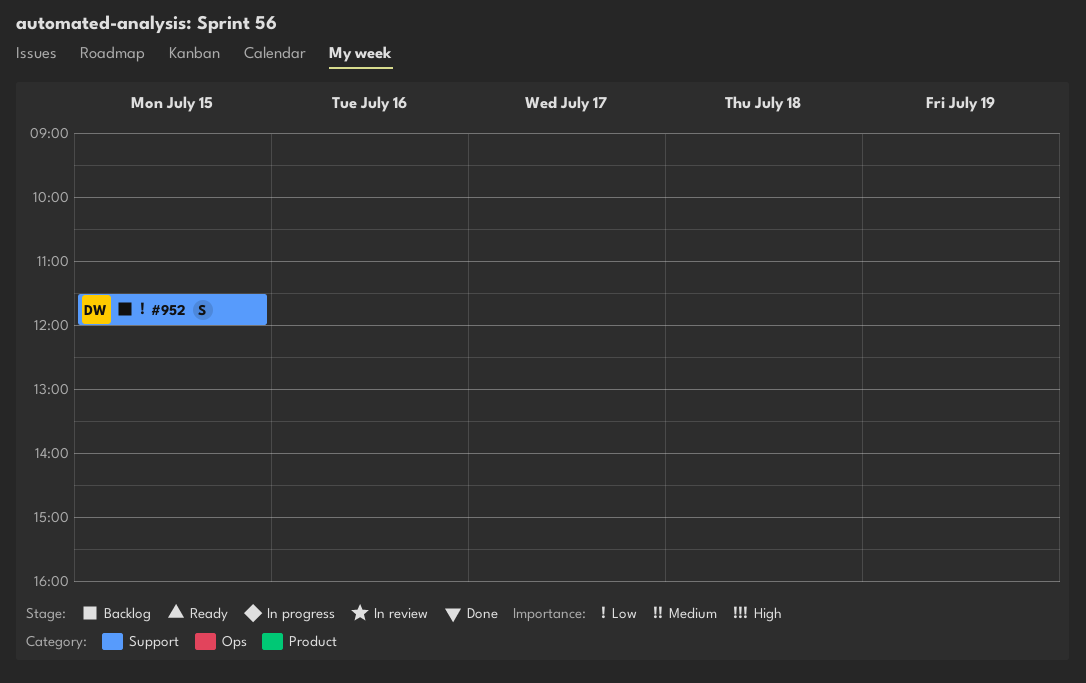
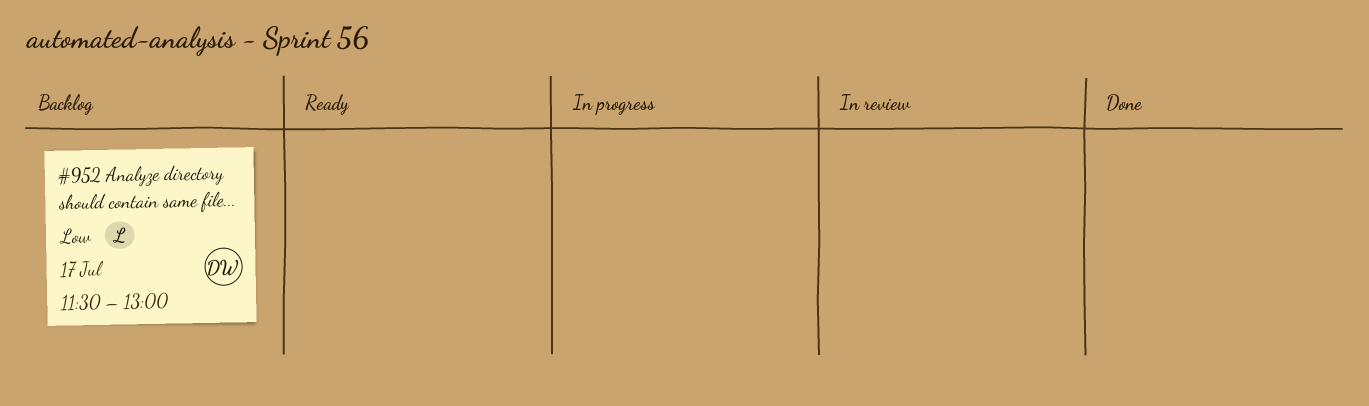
#952, estimate: S -> L
#952, day: Jul 15 -> Jul 17
#952, ends: 12:00 -> 13:00

